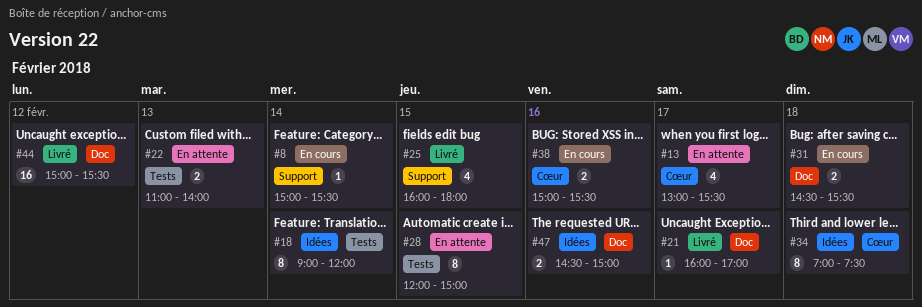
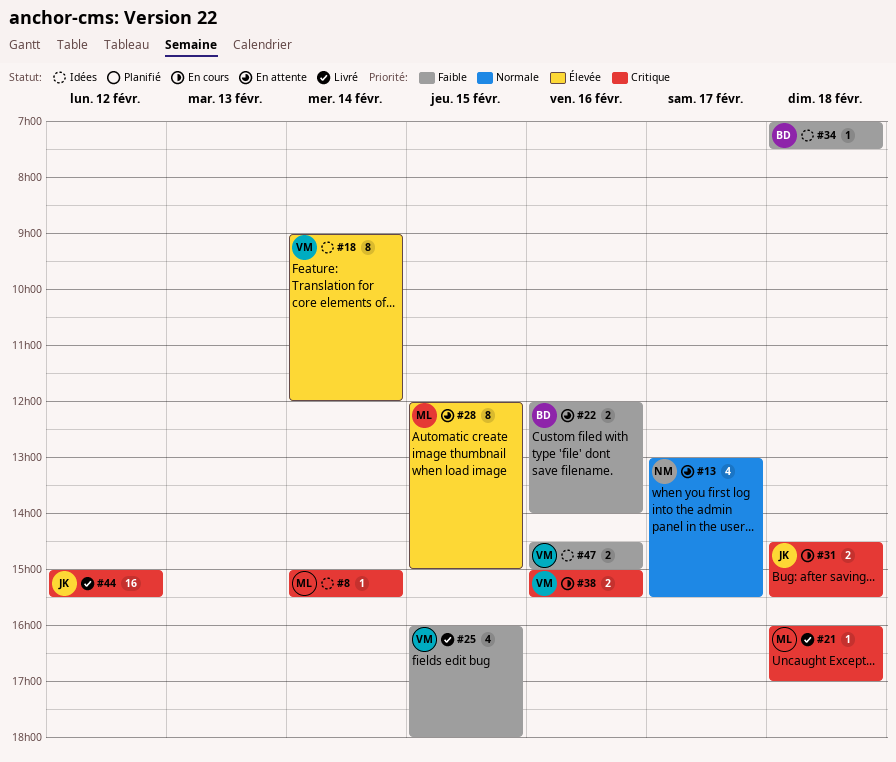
#8, status: En cours -> Idées
#21, day: Feb 17 -> Feb 18
#22, day: Feb 13 -> Feb 16
#22, begins: 11:00 -> 12:00
#34, estimate: 8 -> 1

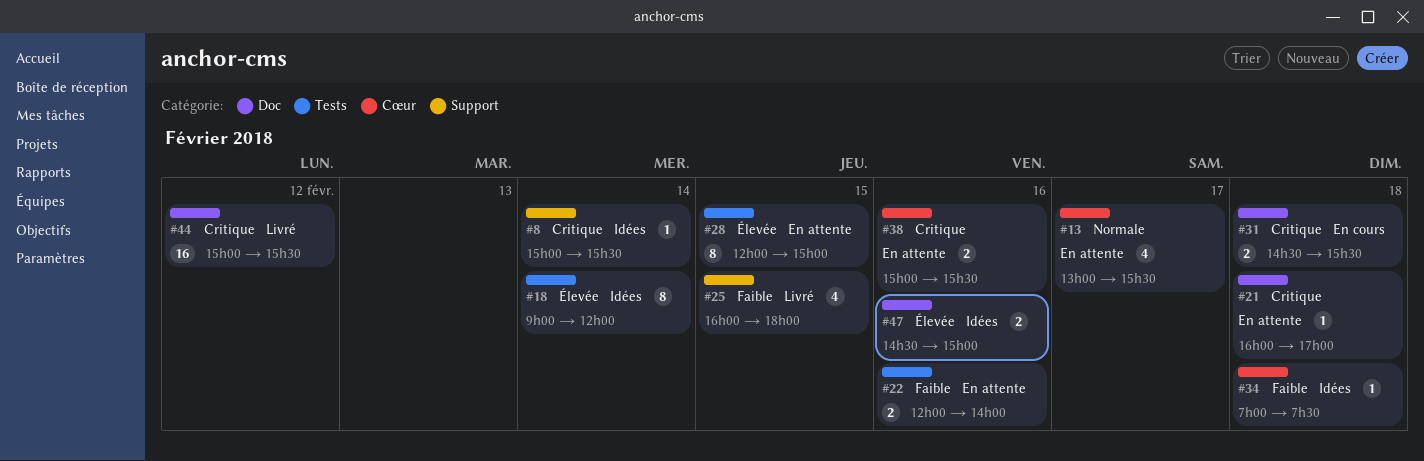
#21, status: Livré -> En attente
#38, status: En cours -> En attente
#47, priority: Faible -> Élevée

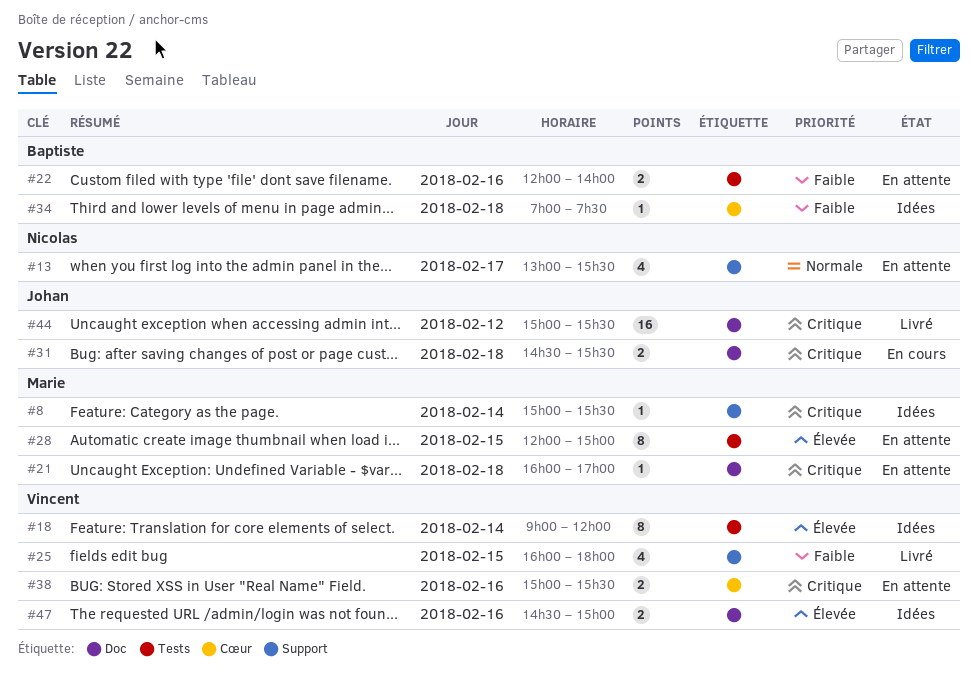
#13, label: Cœur -> Support

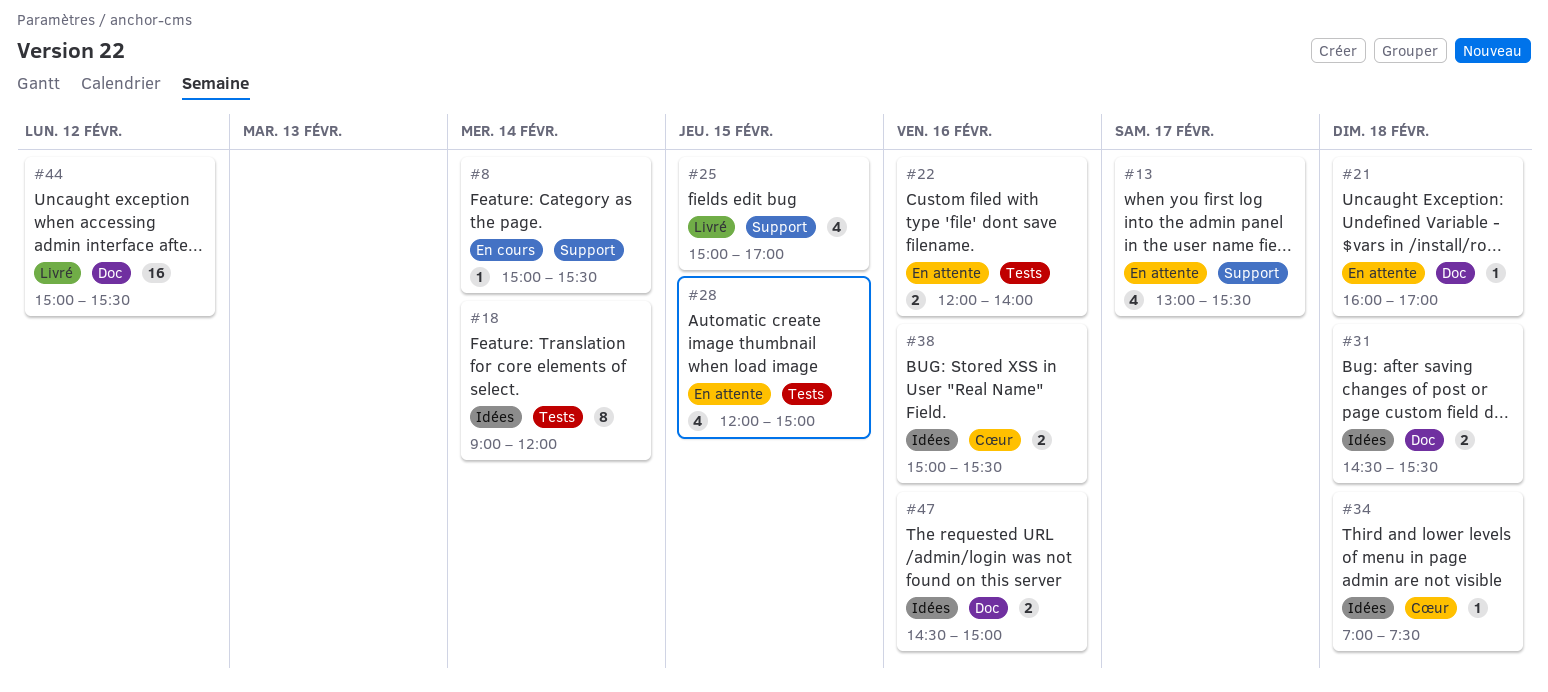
#8, status: Idées -> En cours
#25, begins: 16:00 -> 15:00
#25, ends: 18:00 -> 17:00
#28, estimate: 8 -> 4
#31, status: En cours -> Idées
#38, status: En attente -> Idées

